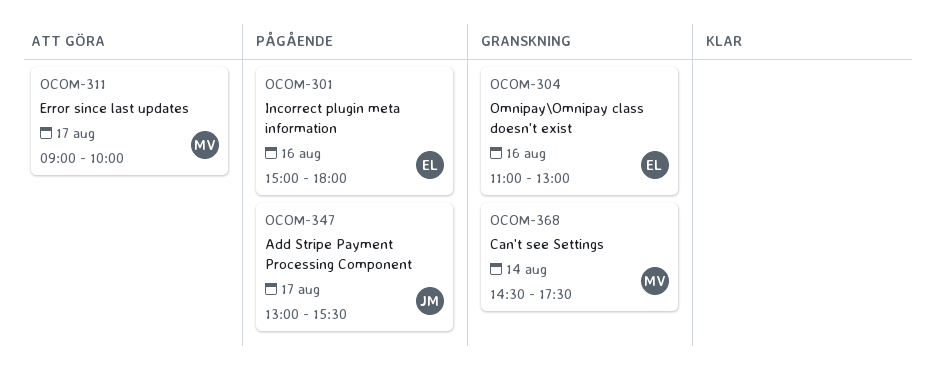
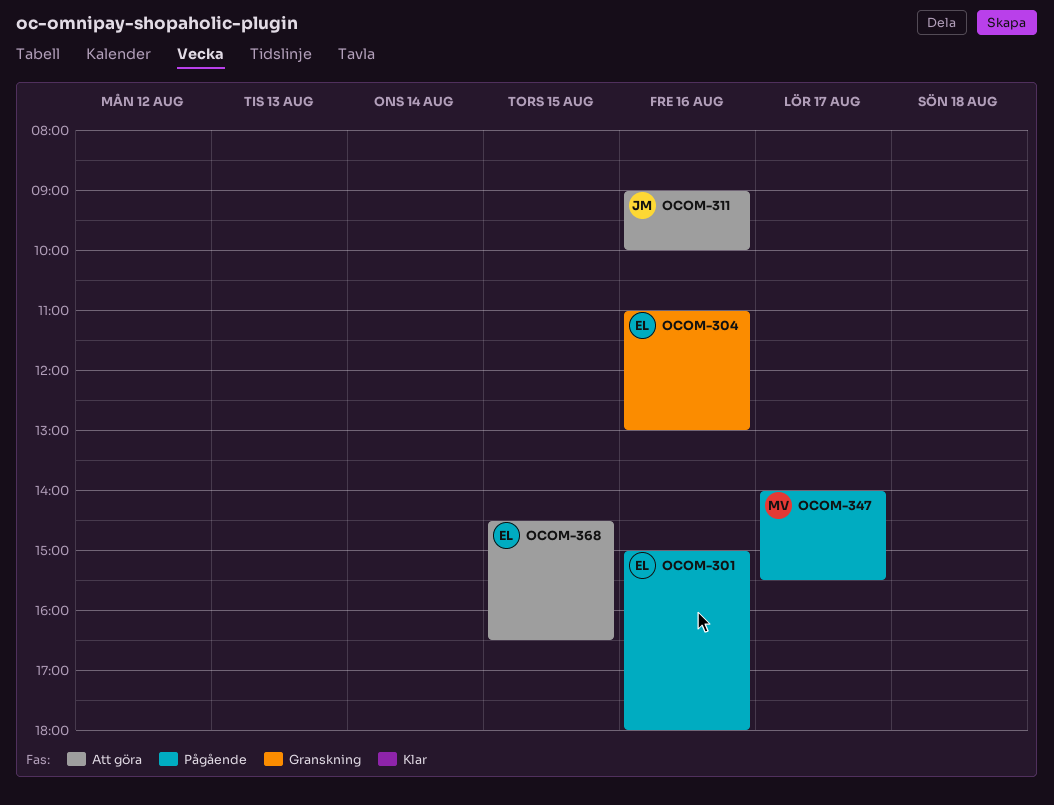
OCOM-311, owner: MV -> JM
OCOM-311, day: Aug 17 -> Aug 16
OCOM-347, owner: JM -> MV
OCOM-347, begins: 13:00 -> 14:00
OCOM-368, status: Granskning -> Att göra
OCOM-368, owner: MV -> EL
OCOM-368, day: Aug 14 -> Aug 15
OCOM-368, ends: 17:30 -> 16:30

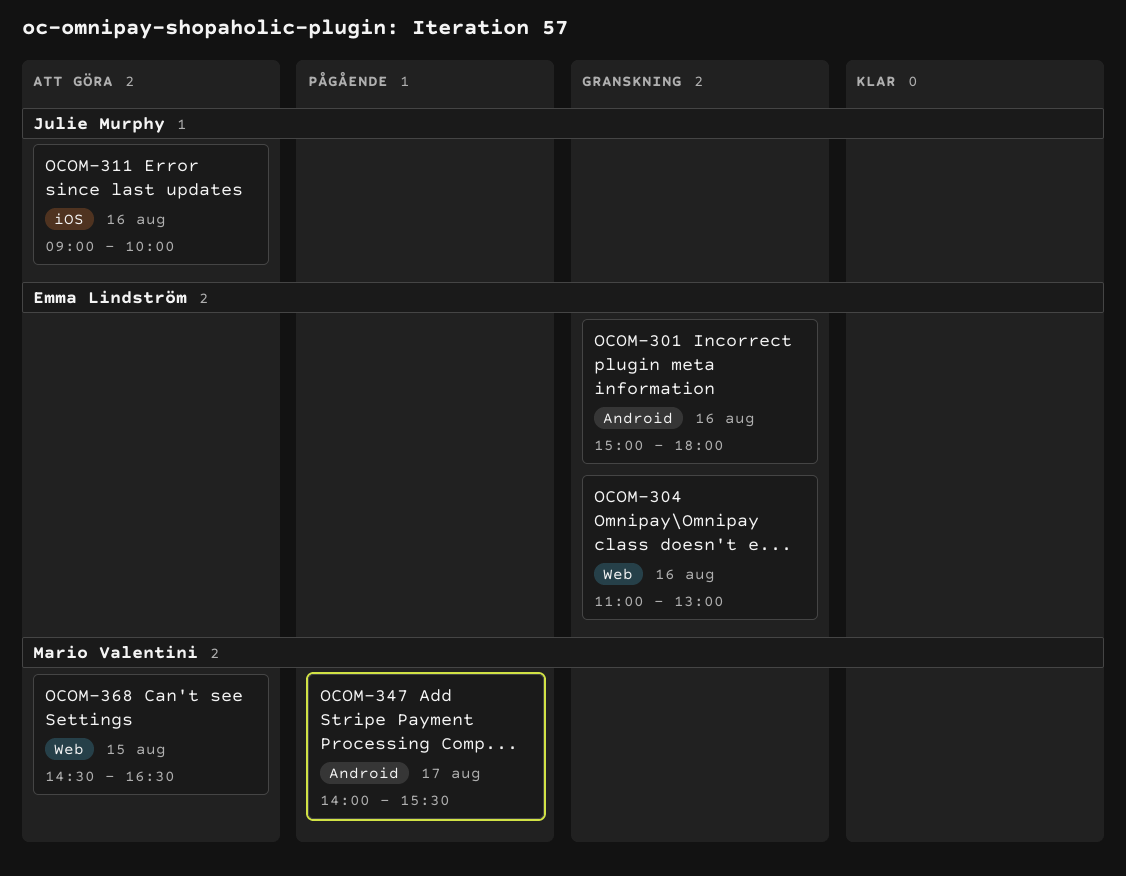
OCOM-301, status: Pågående -> Granskning
OCOM-368, owner: Emma Lindström -> Mario Valentini

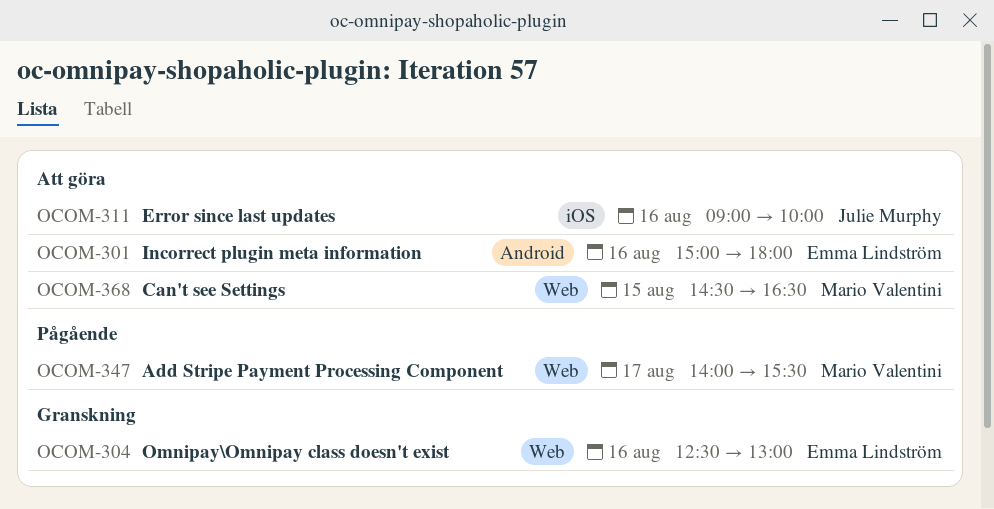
OCOM-301, status: Granskning -> Att göra
OCOM-304, begins: 11:00 -> 12:30
OCOM-347, label: Android -> Web

